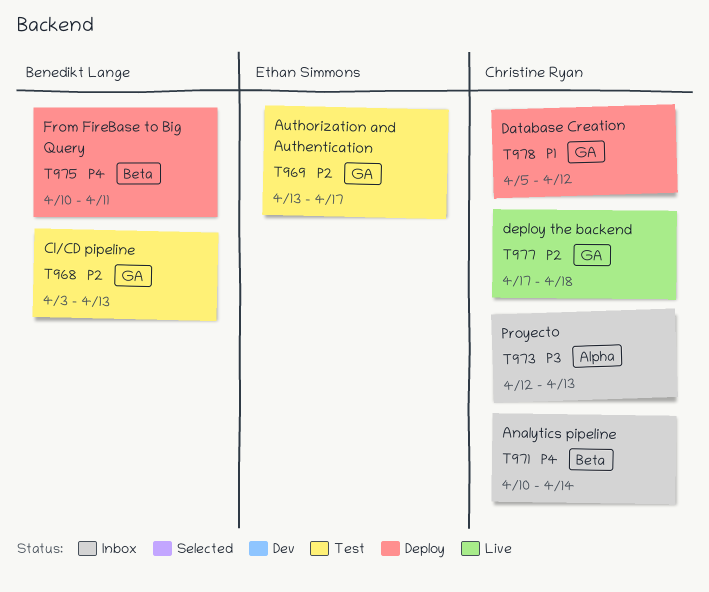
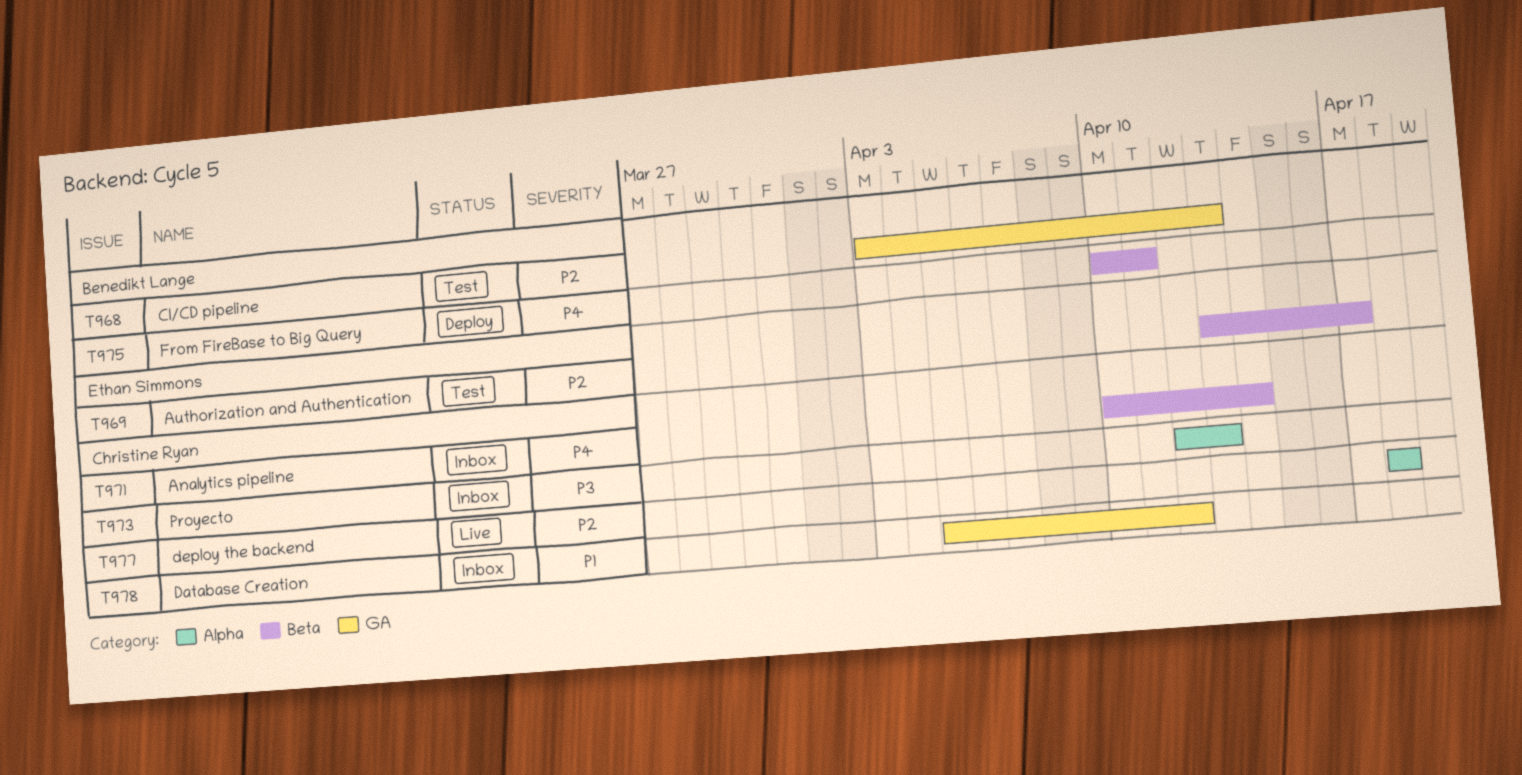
T969, label: GA -> Beta
T977, label: GA -> Alpha
T977, start: Apr 17 -> Apr 18
T978, status: Deploy -> Inbox

